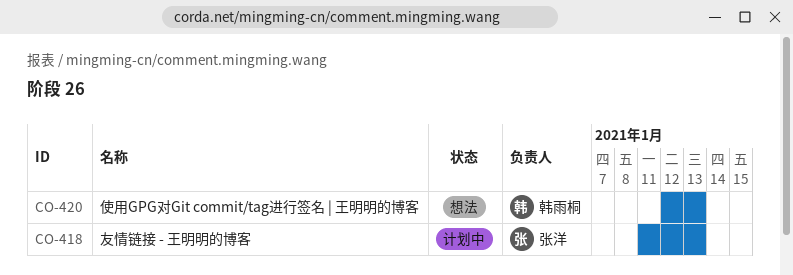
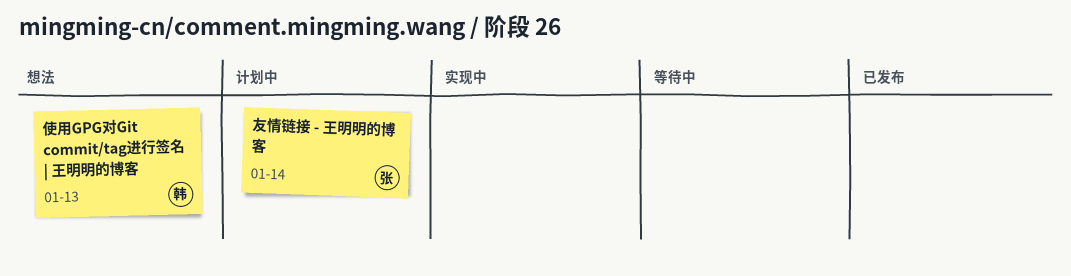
友情链接 - 王明明的博客, due: Jan 13 -> Jan 14

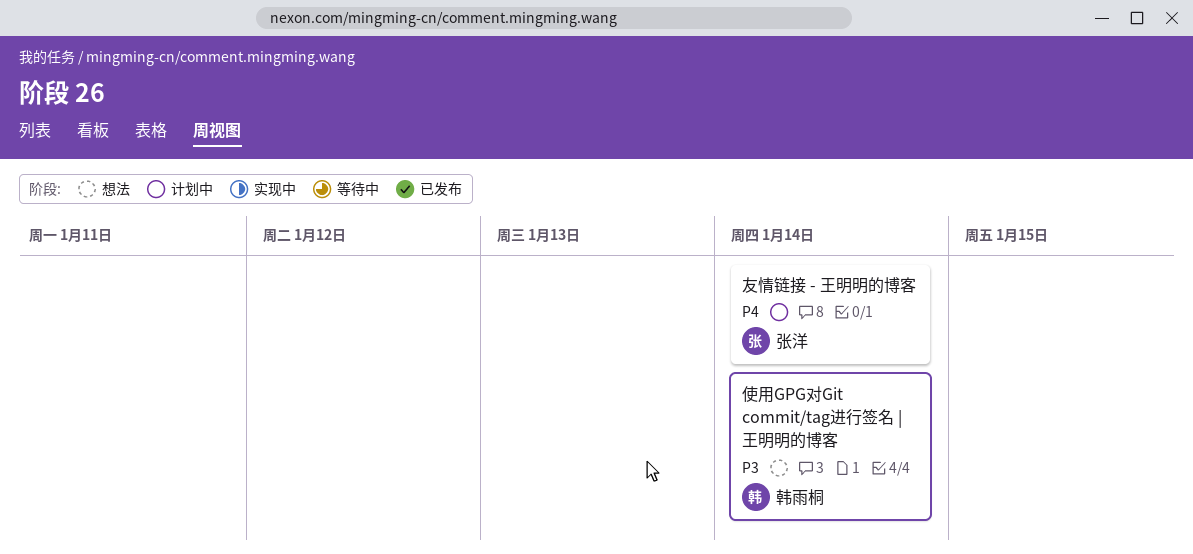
使用GPG对Git commit/tag进行签名 | 王明明的博客, due: Jan 13 -> Jan 14

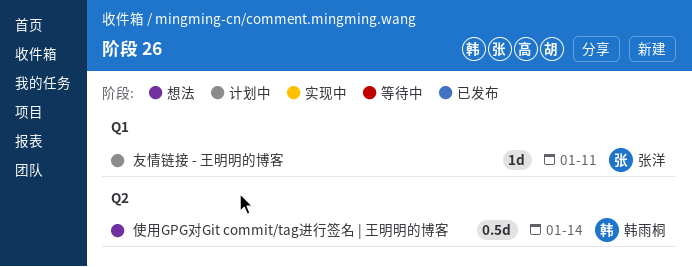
友情链接 - 王明明的博客, due: Jan 14 -> Jan 11

